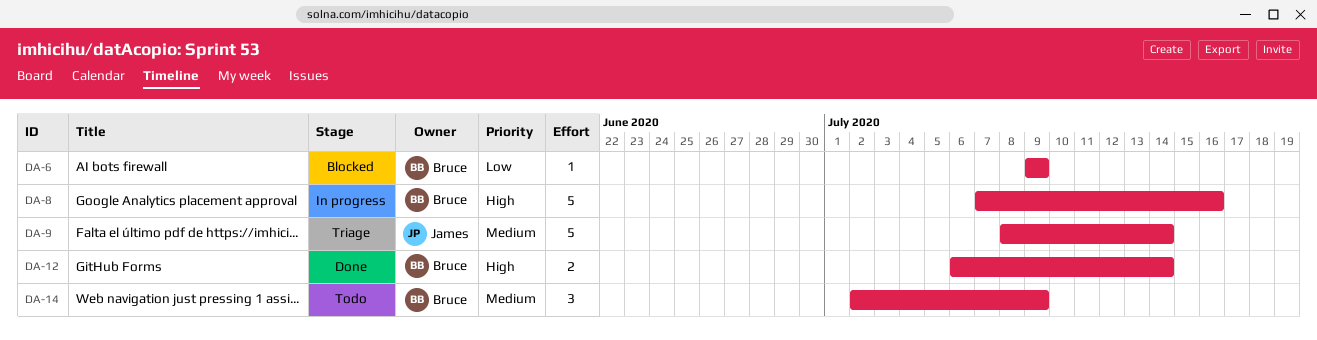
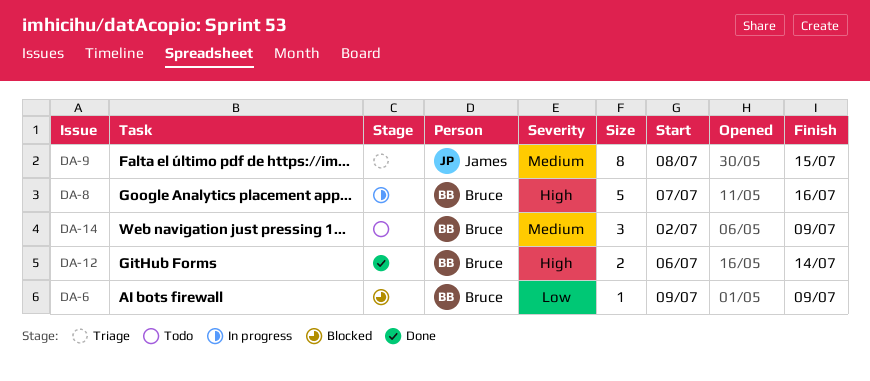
DA-9, estimate: 5 -> 8
DA-9, due: Jul 14 -> Jul 15

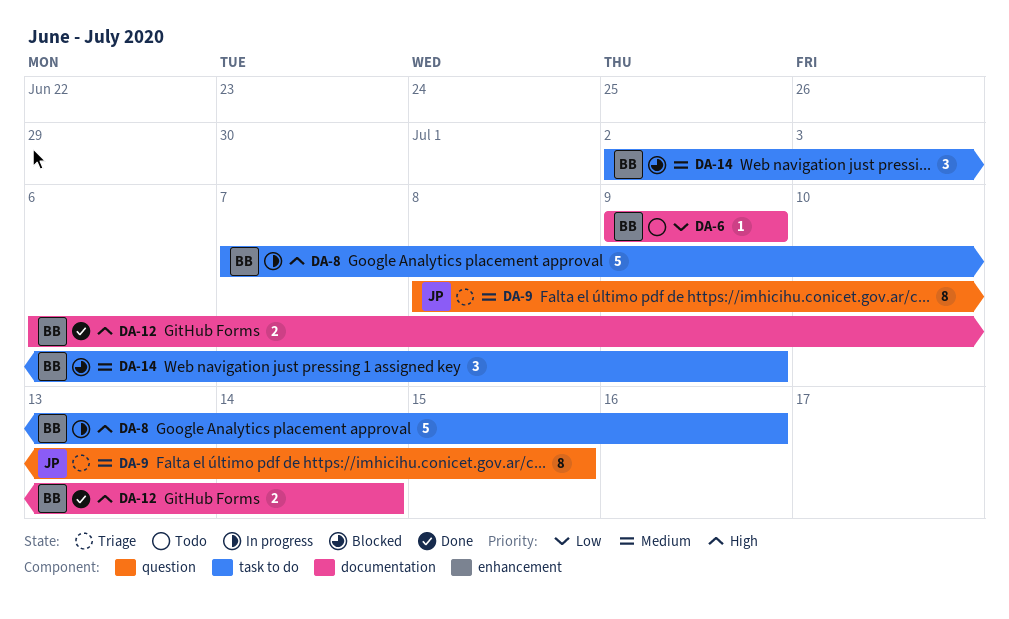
DA-6, status: Blocked -> Todo
DA-14, status: Todo -> Blocked

